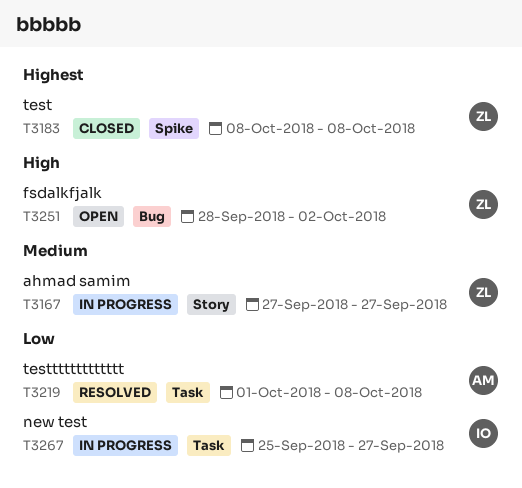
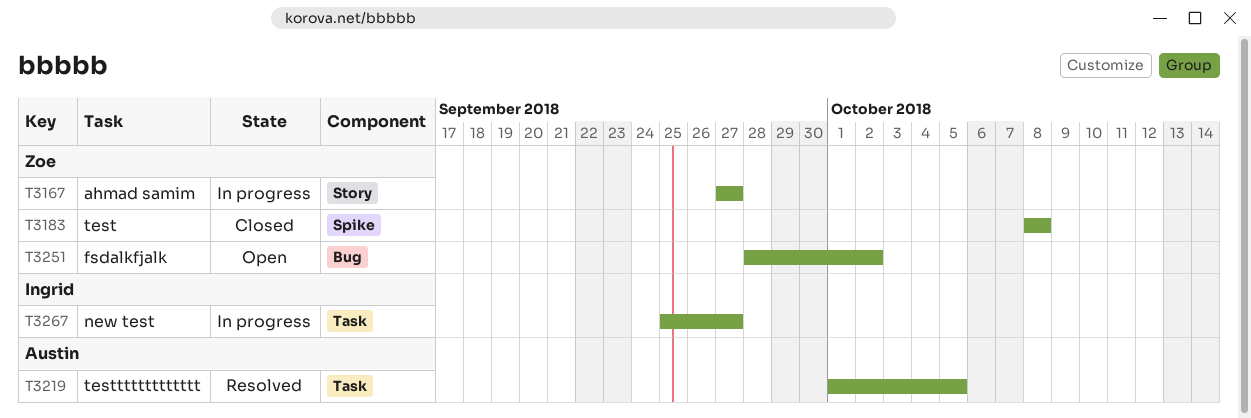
T3219, due: Oct 8 -> Oct 5

